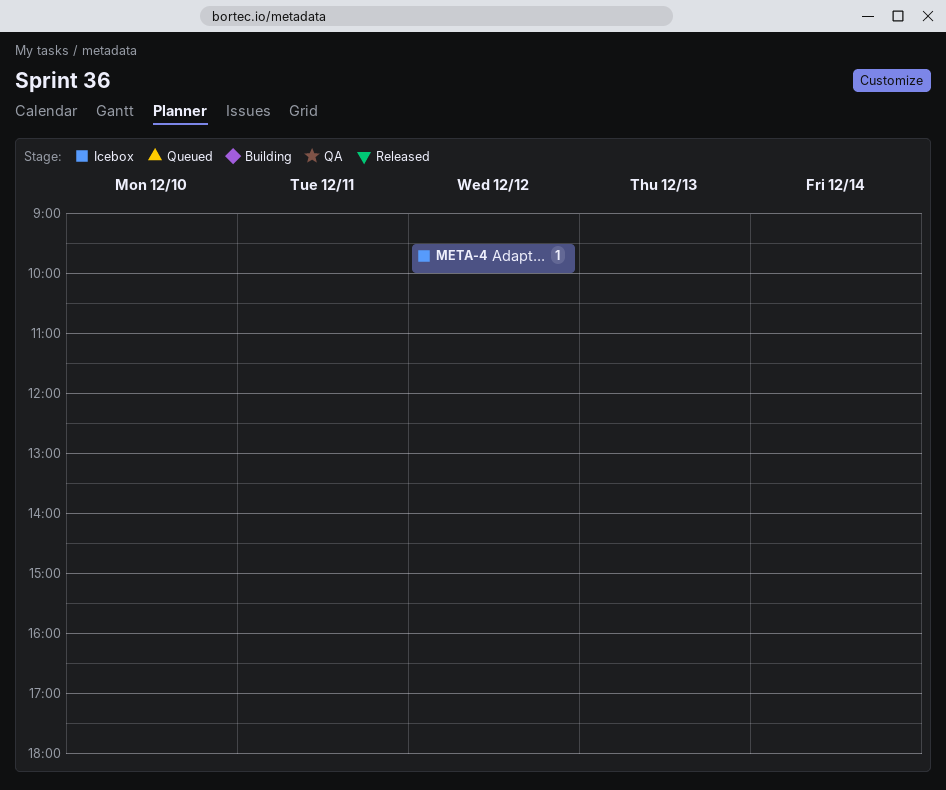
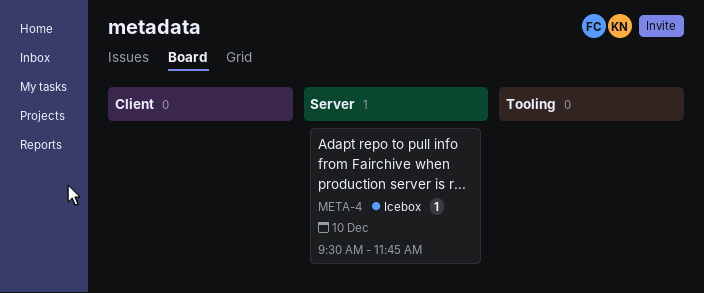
META-4, day: Dec 12 -> Dec 10
META-4, ends: 10:00 -> 11:45

